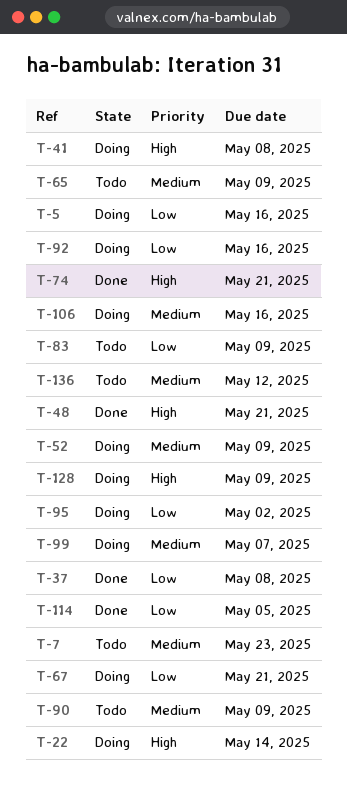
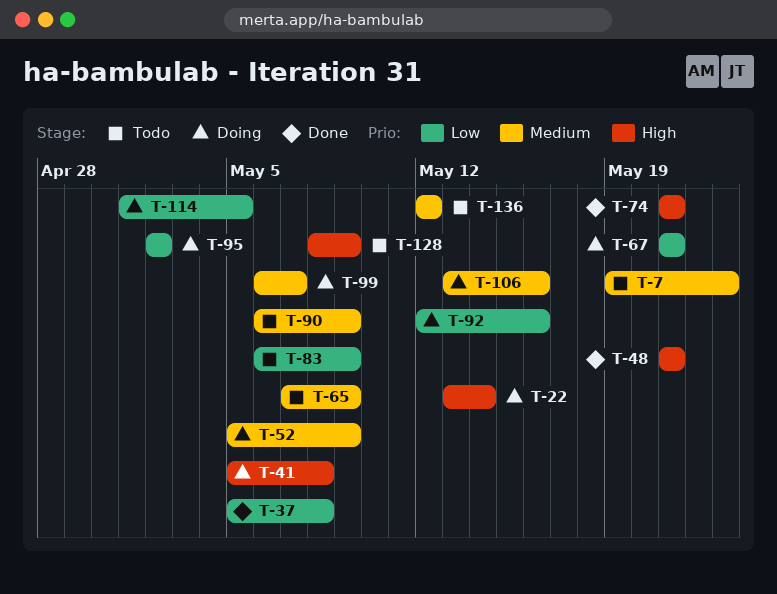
T-5: present -> none
T-114, status: Done -> Doing
T-128, status: Doing -> Todo

